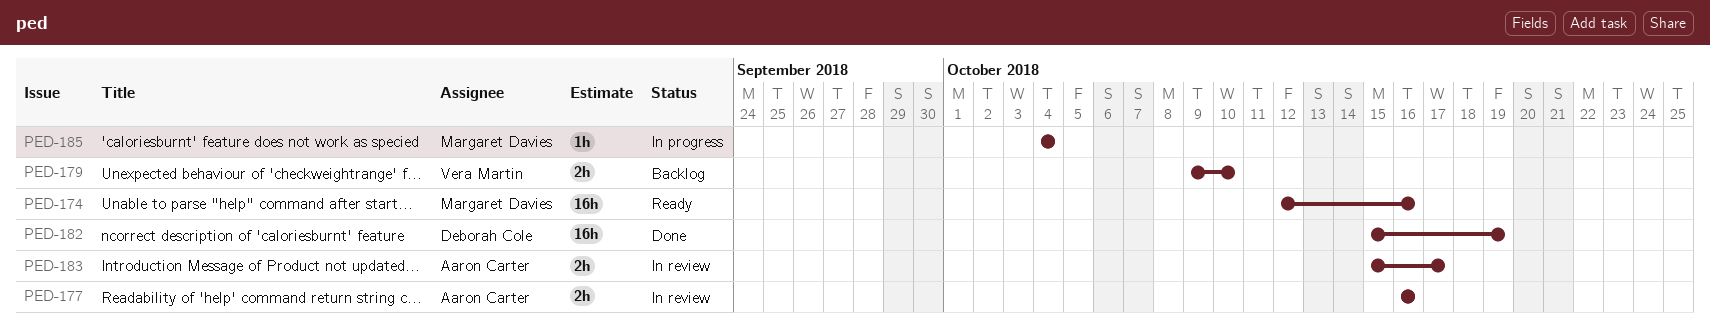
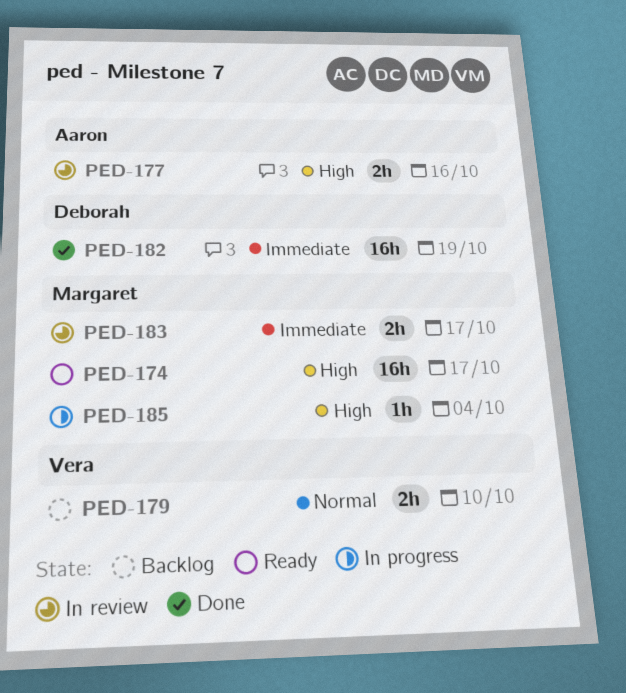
PED-174, due: Oct 16 -> Oct 17
PED-183, owner: Aaron Carter -> Margaret Davies

